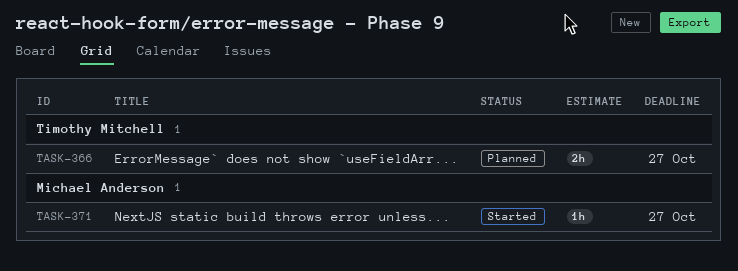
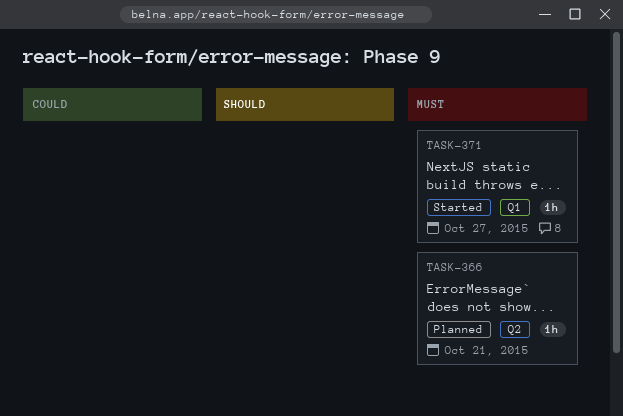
TASK-366, estimate: 2h -> 1h
TASK-366, due: Oct 27 -> Oct 21

